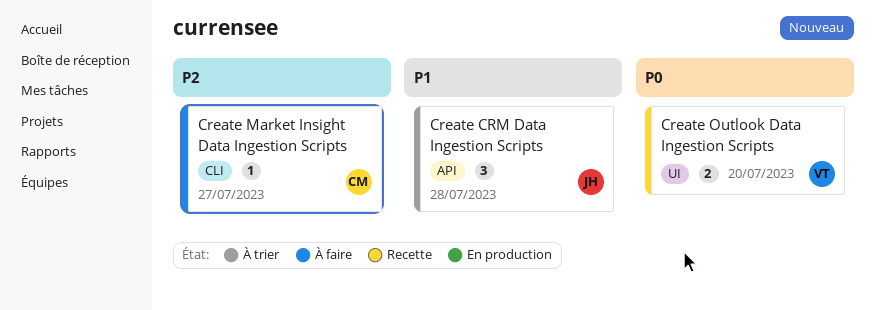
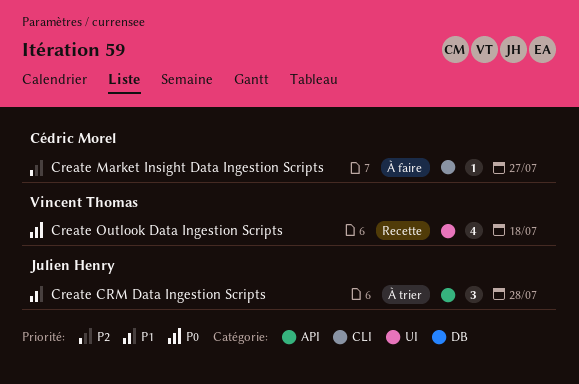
Create Outlook Data Ingestion Scripts, estimate: 2 -> 4
Create Outlook Data Ingestion Scripts, due: Jul 20 -> Jul 18

